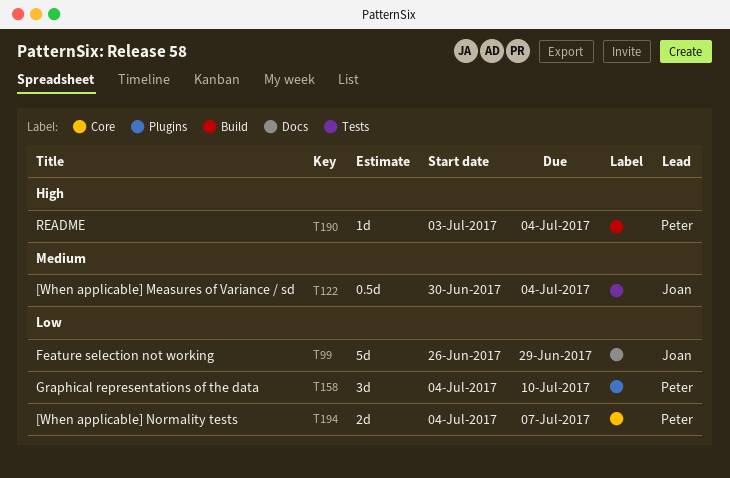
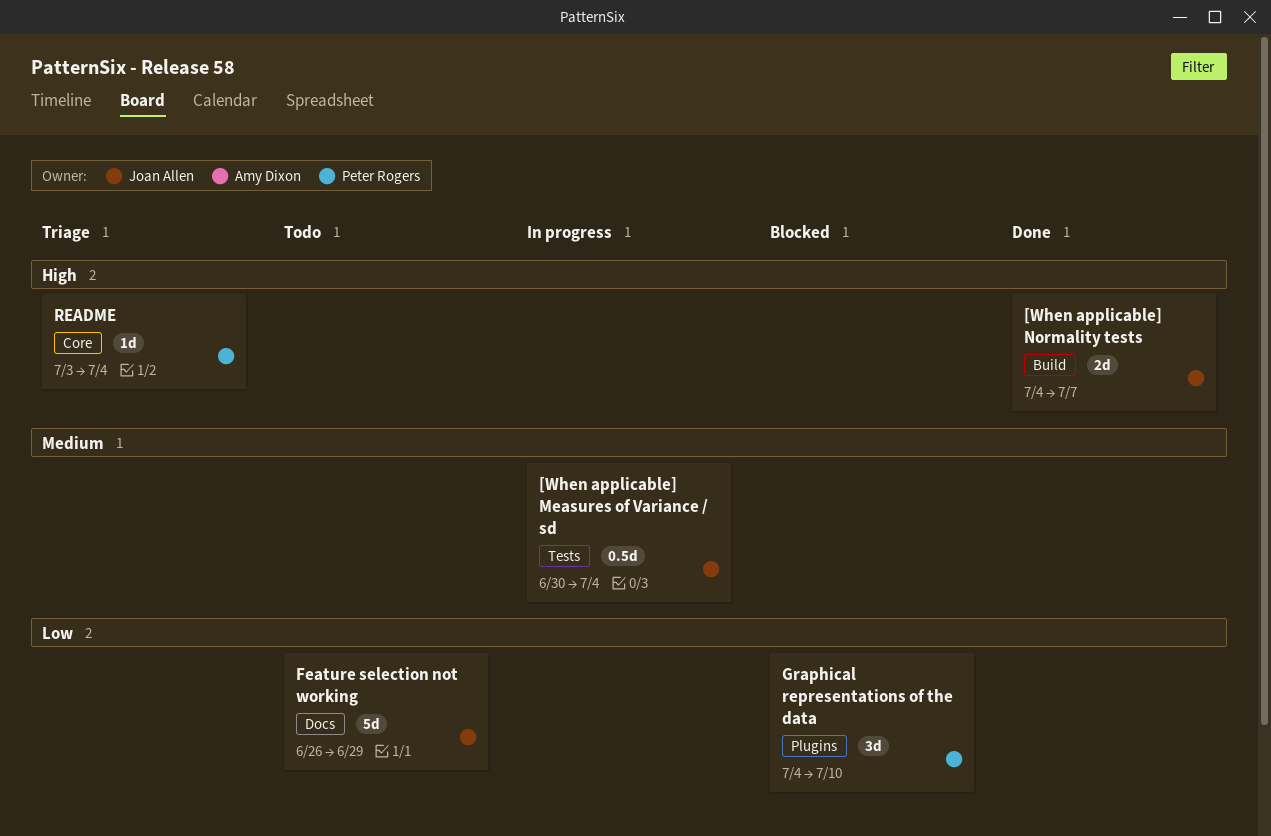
[When applicable] Normality tests, owner: Peter Rogers -> Joan Allen
[When applicable] Normality tests, priority: Low -> High
[When applicable] Normality tests, label: Core -> Build
README, label: Build -> Core

